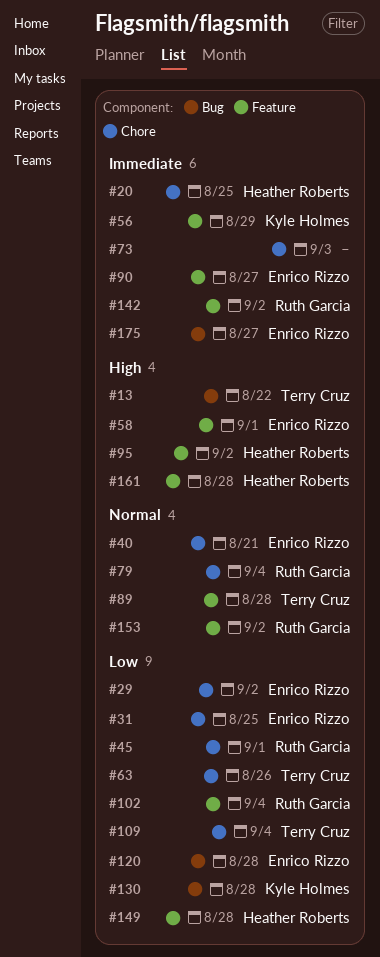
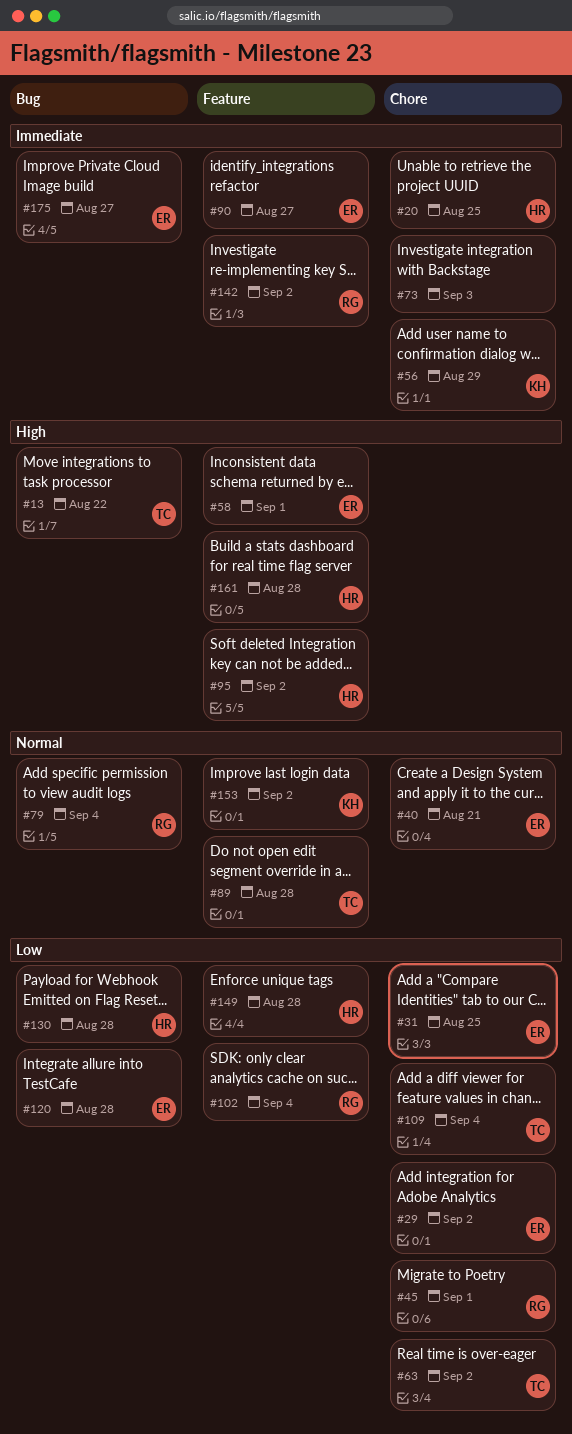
#56, label: Feature -> Chore
#63, due: Aug 26 -> Sep 2
#79, label: Chore -> Bug
#130, owner: Kyle Holmes -> Heather Roberts
#153, owner: Ruth Garcia -> Kyle Holmes

